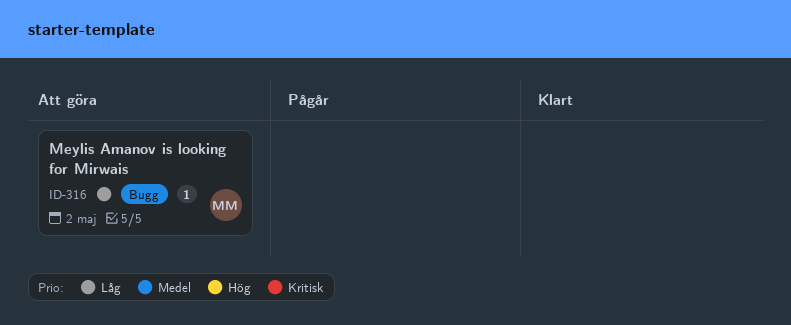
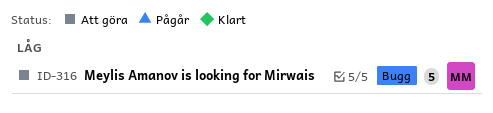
ID-316, estimate: 1 -> 5

